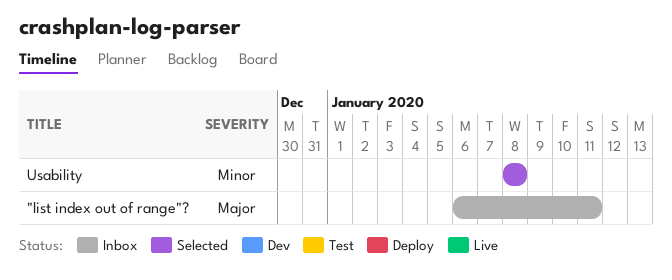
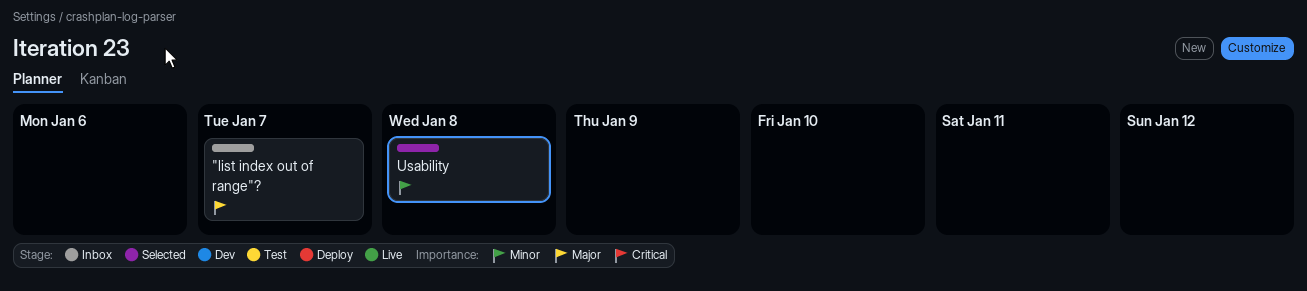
"list index out of range"?, due: Jan 11 -> Jan 7

